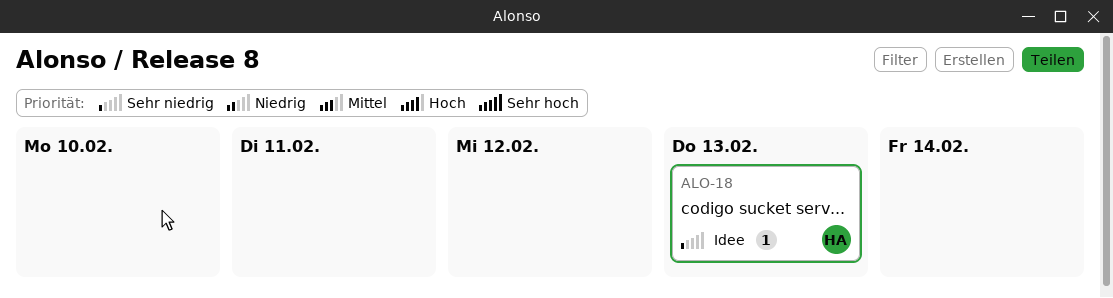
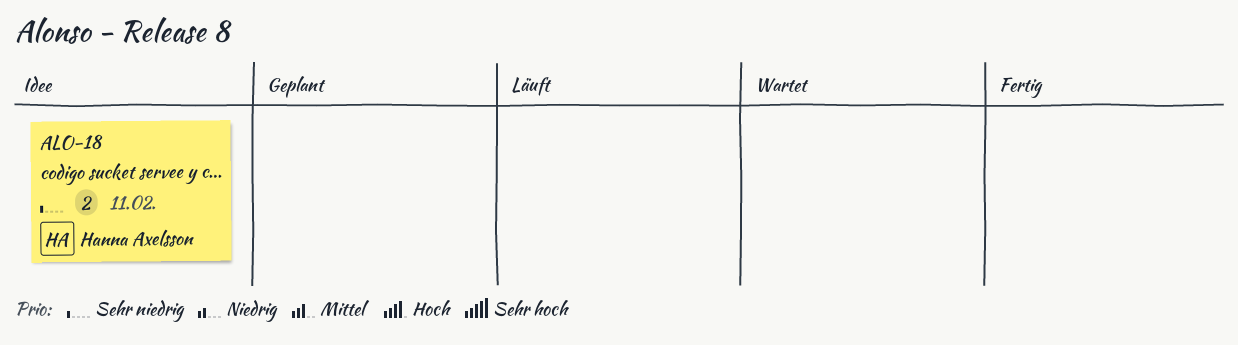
ALO-18, estimate: 1 -> 2
ALO-18, due: Feb 13 -> Feb 11

